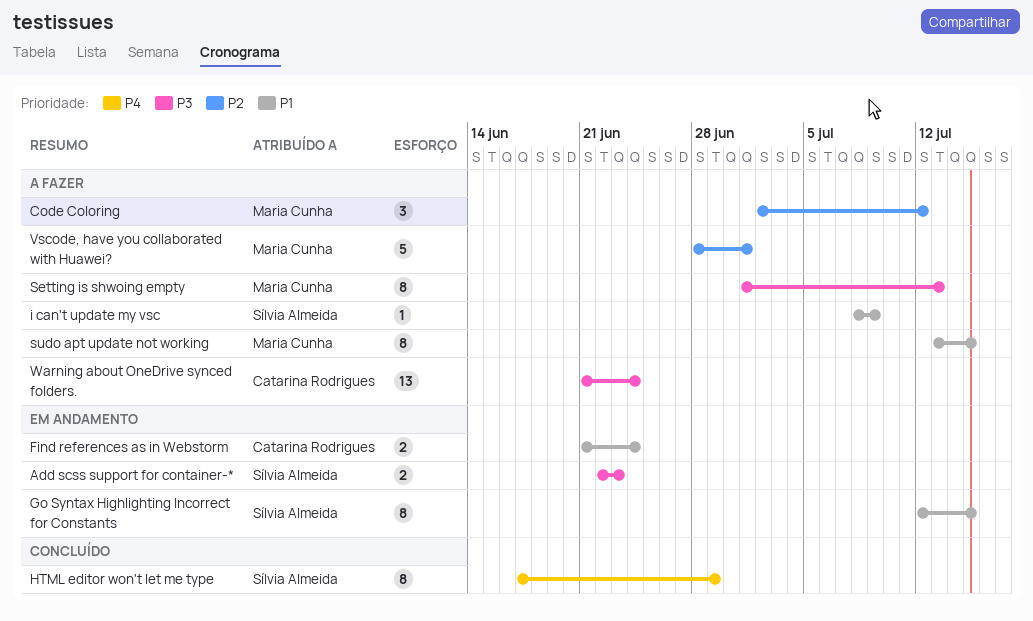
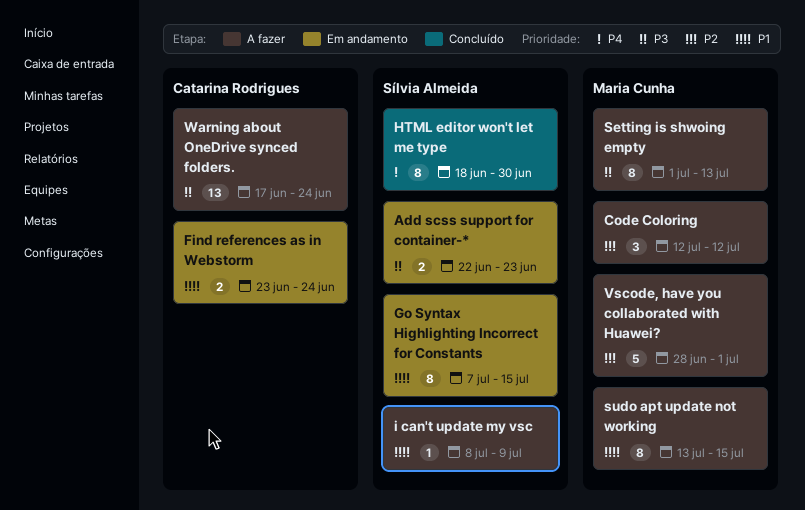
Code Coloring, start: Jul 2 -> Jul 12
Find references as in Webstorm, start: Jun 21 -> Jun 23
Go Syntax Highlighting Incorrect for Constants, start: Jul 12 -> Jul 7
HTML editor won't let me type, start: Jun 17 -> Jun 18
HTML editor won't let me type, due: Jun 29 -> Jun 30
Warning about OneDrive synced folders., start: Jun 21 -> Jun 17

